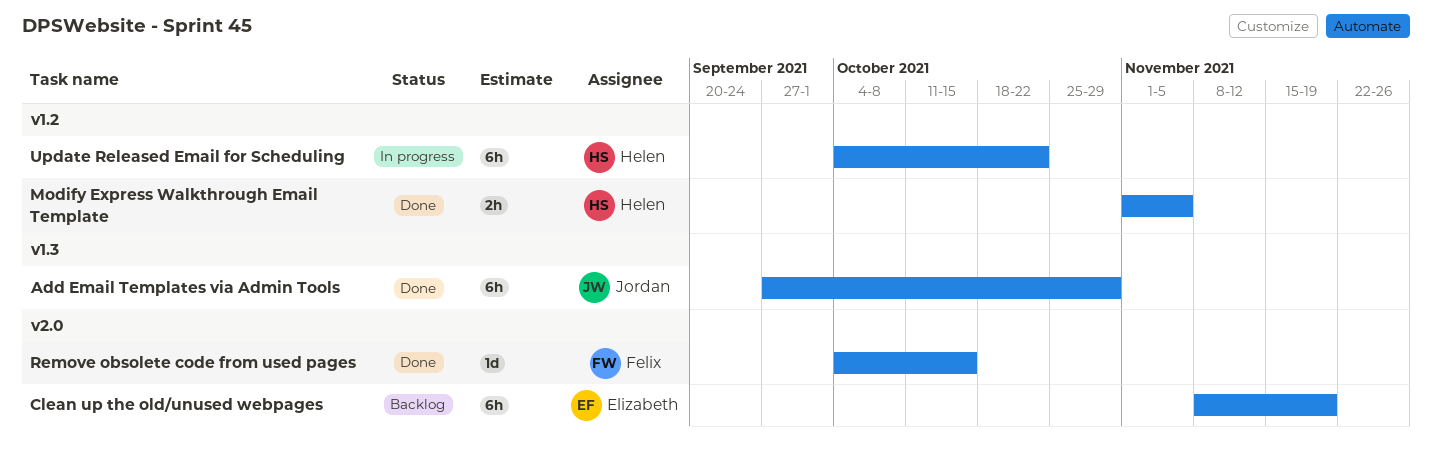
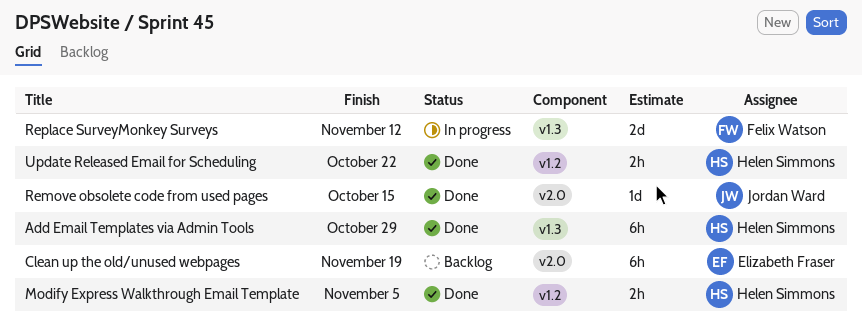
Add Email Templates via Admin Tools, owner: Jordan Ward -> Helen Simmons
Remove obsolete code from used pages, owner: Felix Watson -> Jordan Ward
Replace SurveyMonkey Surveys: none -> present
Update Released Email for Scheduling, status: In progress -> Done
Update Released Email for Scheduling, estimate: 6h -> 2h

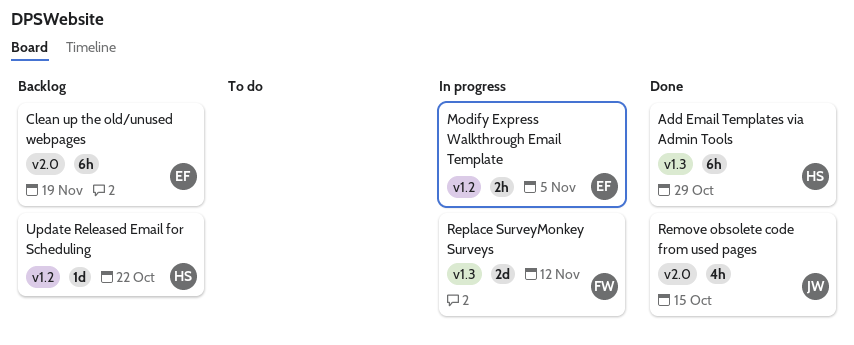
Modify Express Walkthrough Email Template, status: Done -> In progress
Modify Express Walkthrough Email Template, owner: Helen Simmons -> Elizabeth Fraser
Remove obsolete code from used pages, estimate: 1d -> 4h
Update Released Email for Scheduling, status: Done -> Backlog
Update Released Email for Scheduling, estimate: 2h -> 1d

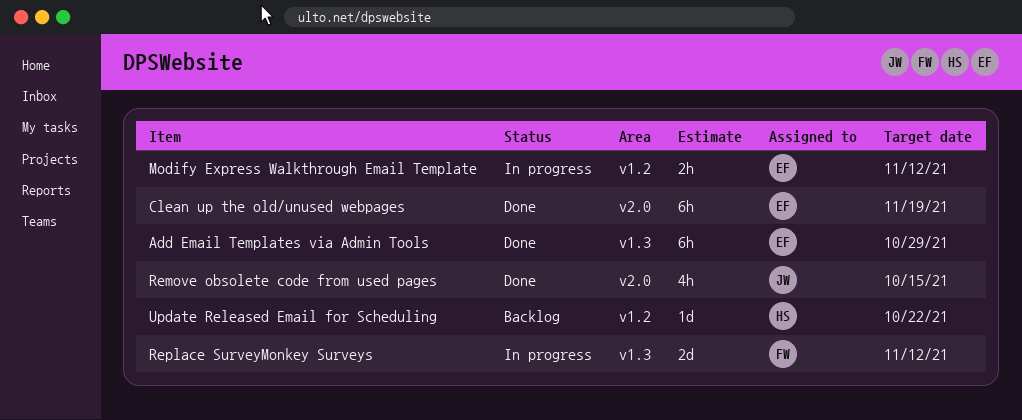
Add Email Templates via Admin Tools, owner: HS -> EF
Clean up the old/unused webpages, status: Backlog -> Done
Modify Express Walkthrough Email Template, due: Nov 5 -> Nov 12

